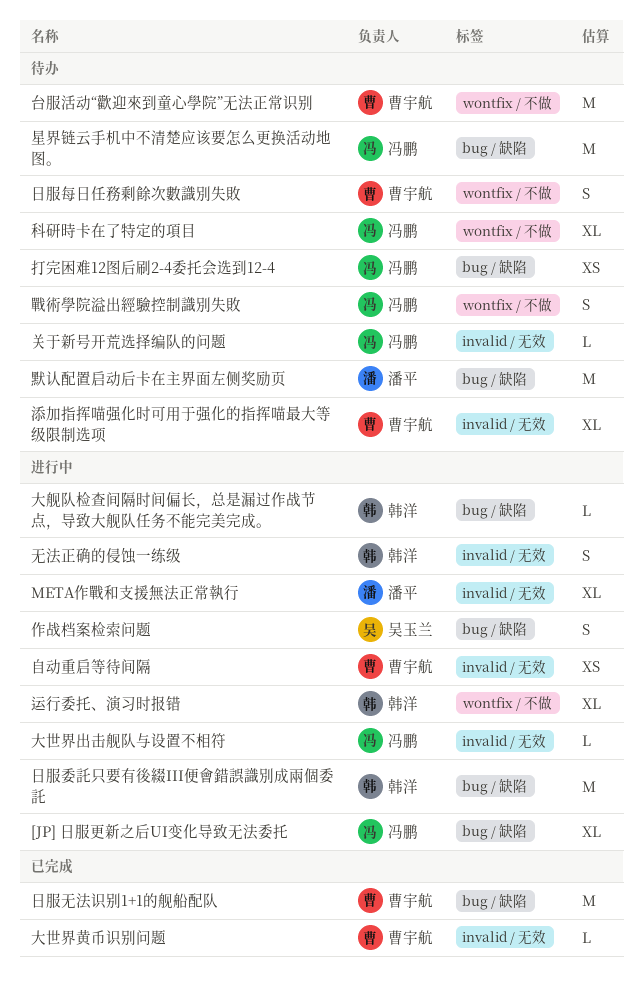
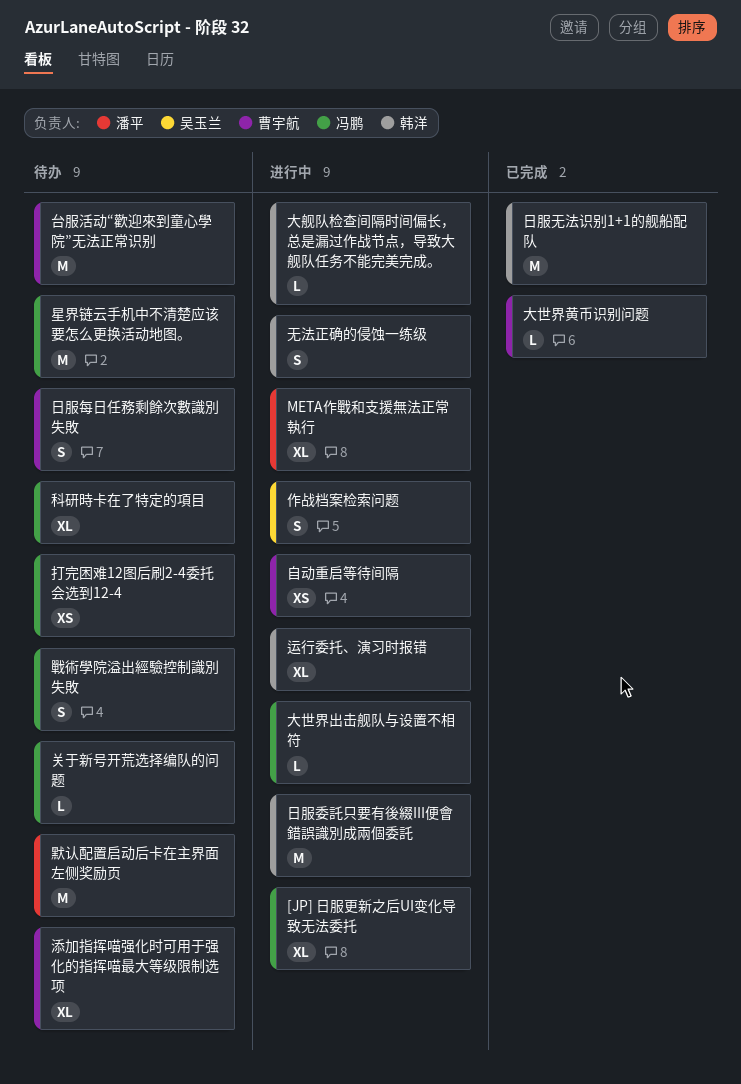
日服无法识别1+1的舰船配队, owner: 曹宇航 -> 韩洋

